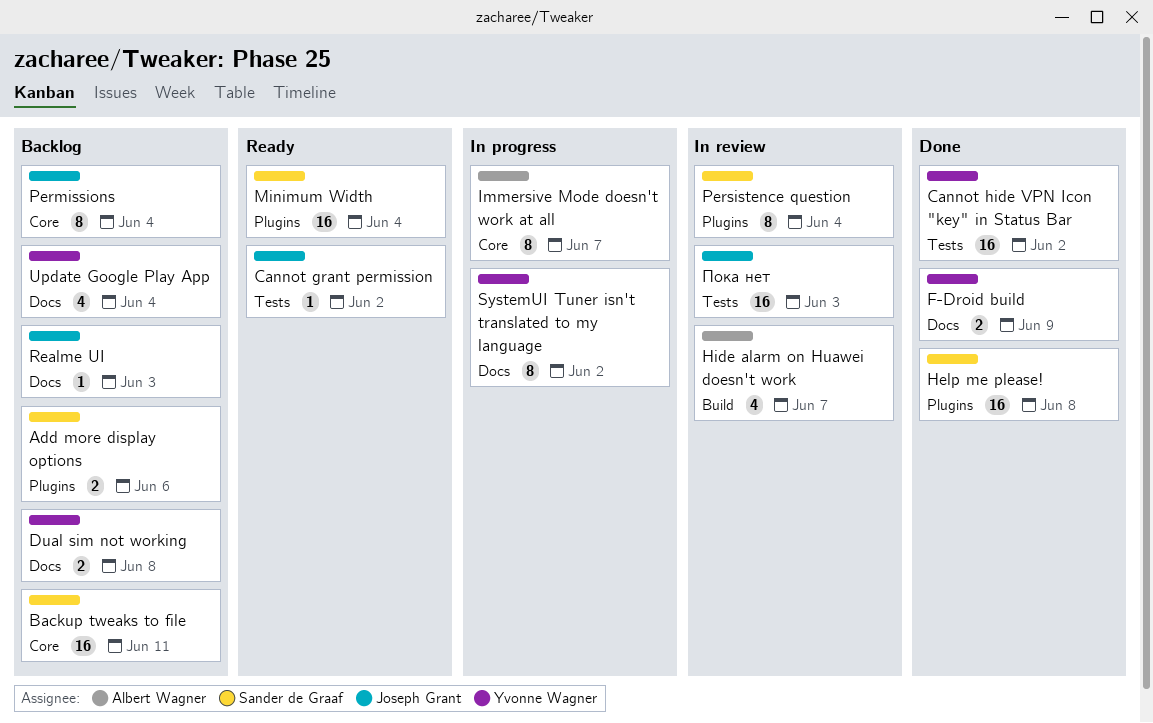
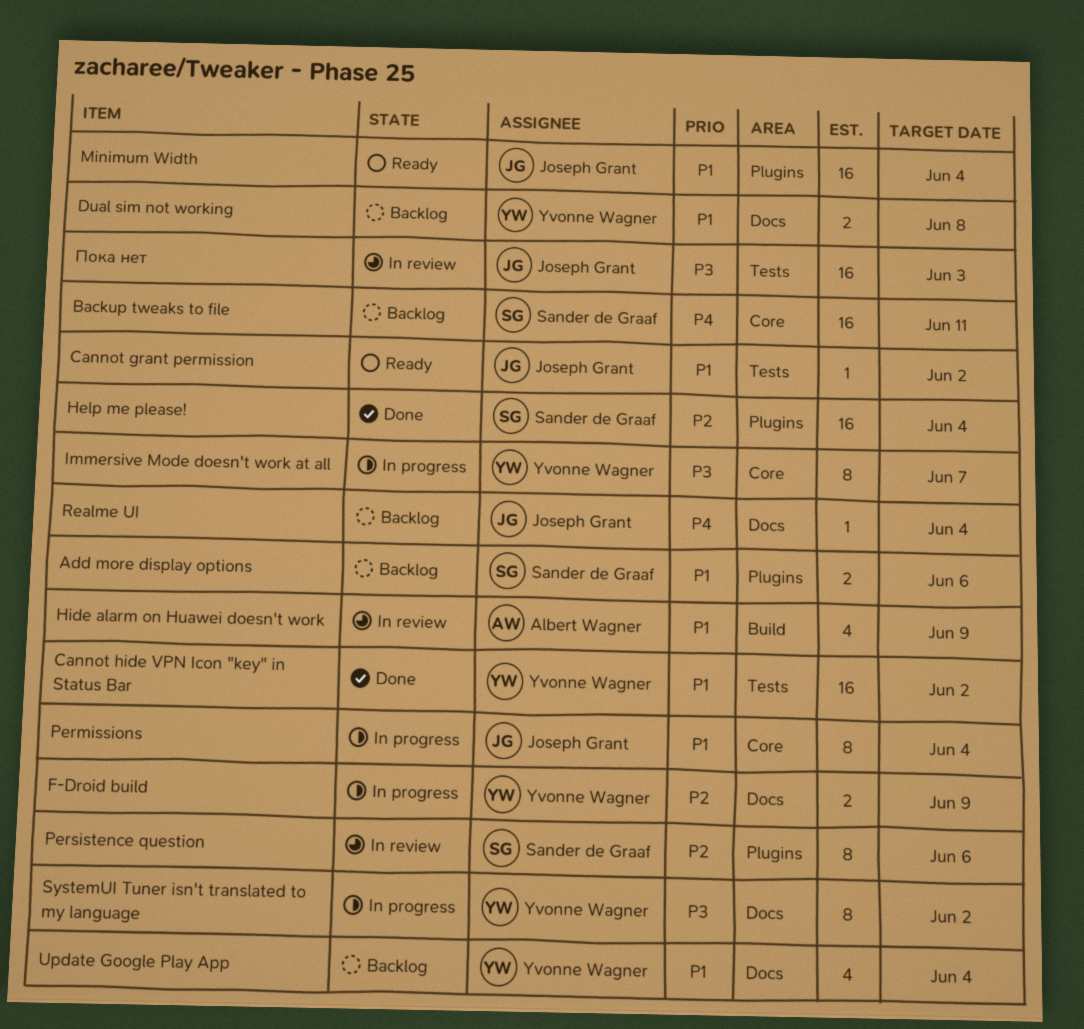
F-Droid build, status: Done -> In progress
Help me please!, due: Jun 8 -> Jun 4
Hide alarm on Huawei doesn't work, due: Jun 7 -> Jun 9
Immersive Mode doesn't work at all, owner: Albert Wagner -> Yvonne Wagner
Minimum Width, owner: Sander de Graaf -> Joseph Grant
Permissions, status: Backlog -> In progress
Persistence question, due: Jun 4 -> Jun 6
Realme UI, due: Jun 3 -> Jun 4

